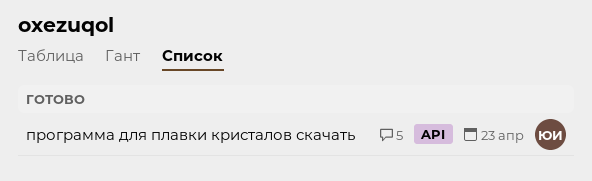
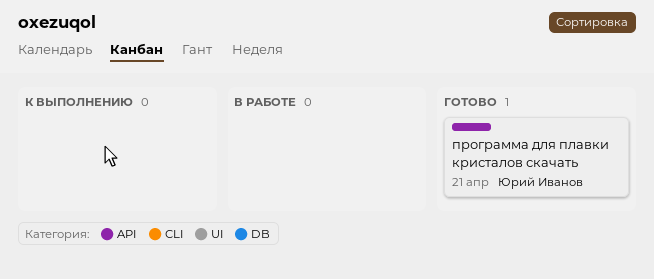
программа для плавки кристалов скачать, due: Apr 23 -> Apr 21

